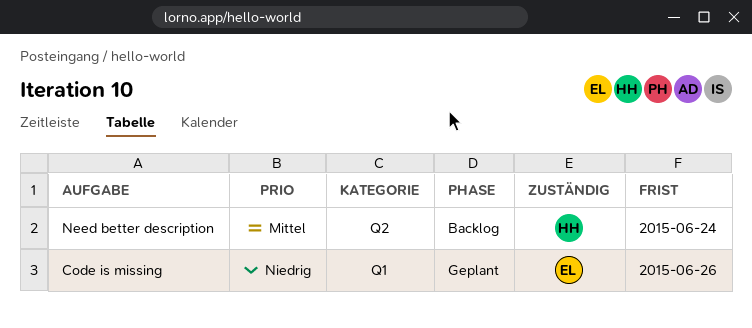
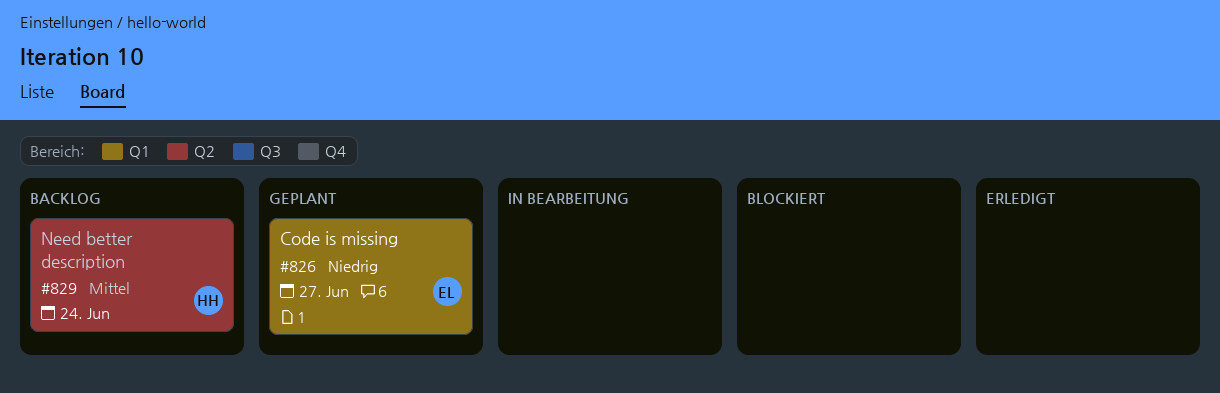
Code is missing, due: Jun 26 -> Jun 27

